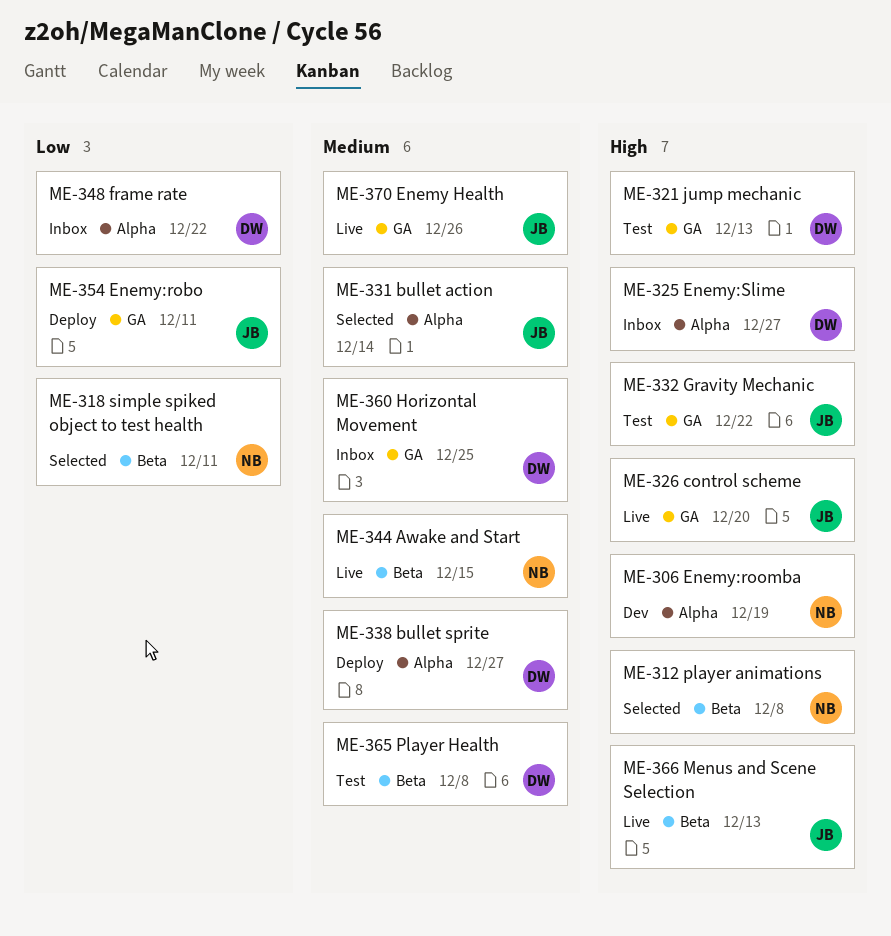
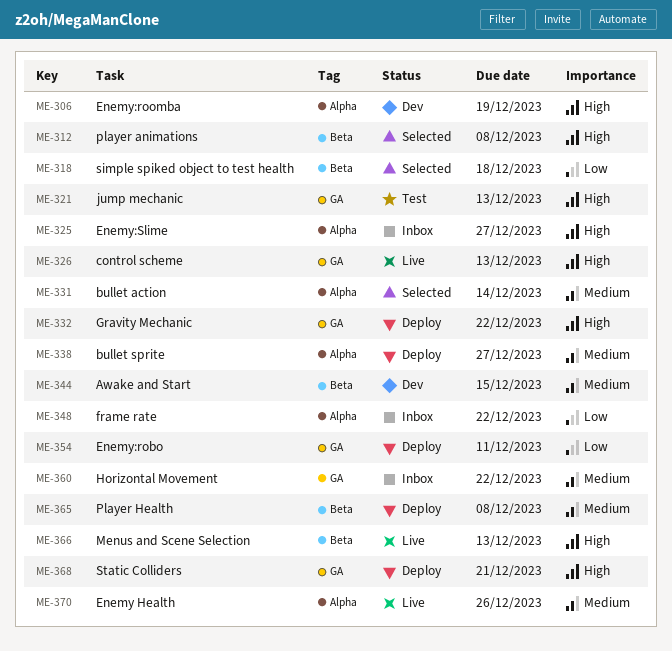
ME-318, due: Dec 11 -> Dec 18
ME-326, due: Dec 20 -> Dec 13
ME-332, status: Test -> Deploy
ME-344, status: Live -> Dev
ME-360, due: Dec 25 -> Dec 22
ME-365, status: Test -> Deploy
ME-368: none -> present
ME-370, label: GA -> Alpha

